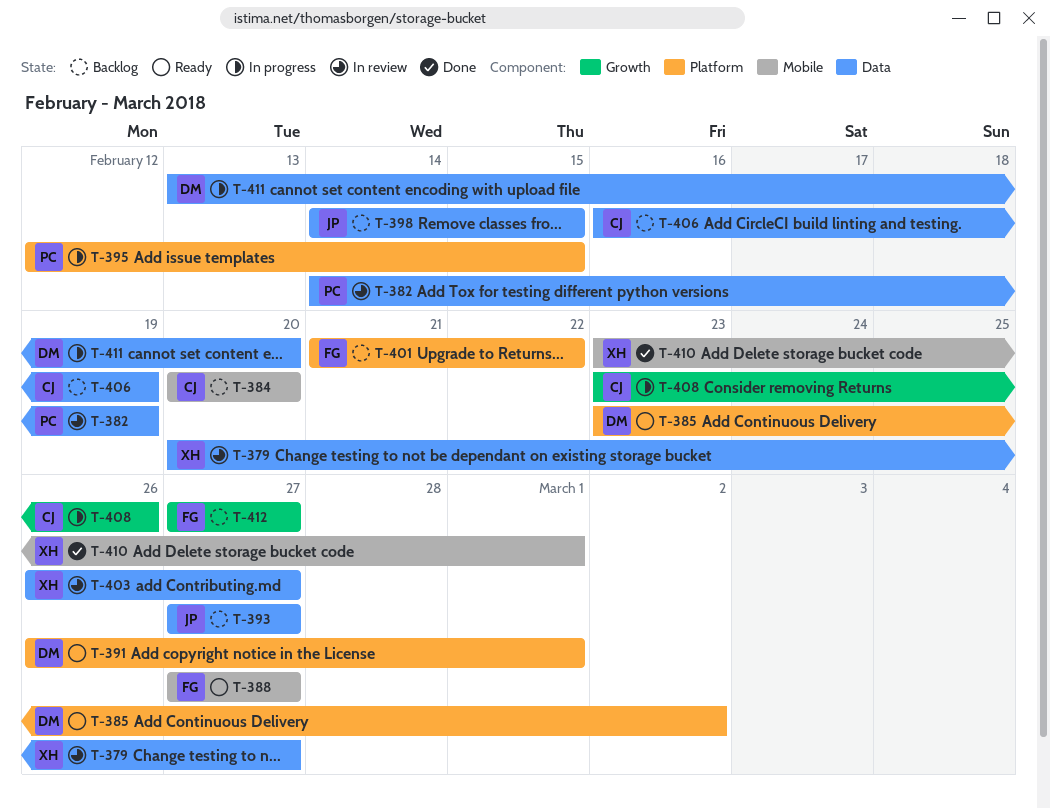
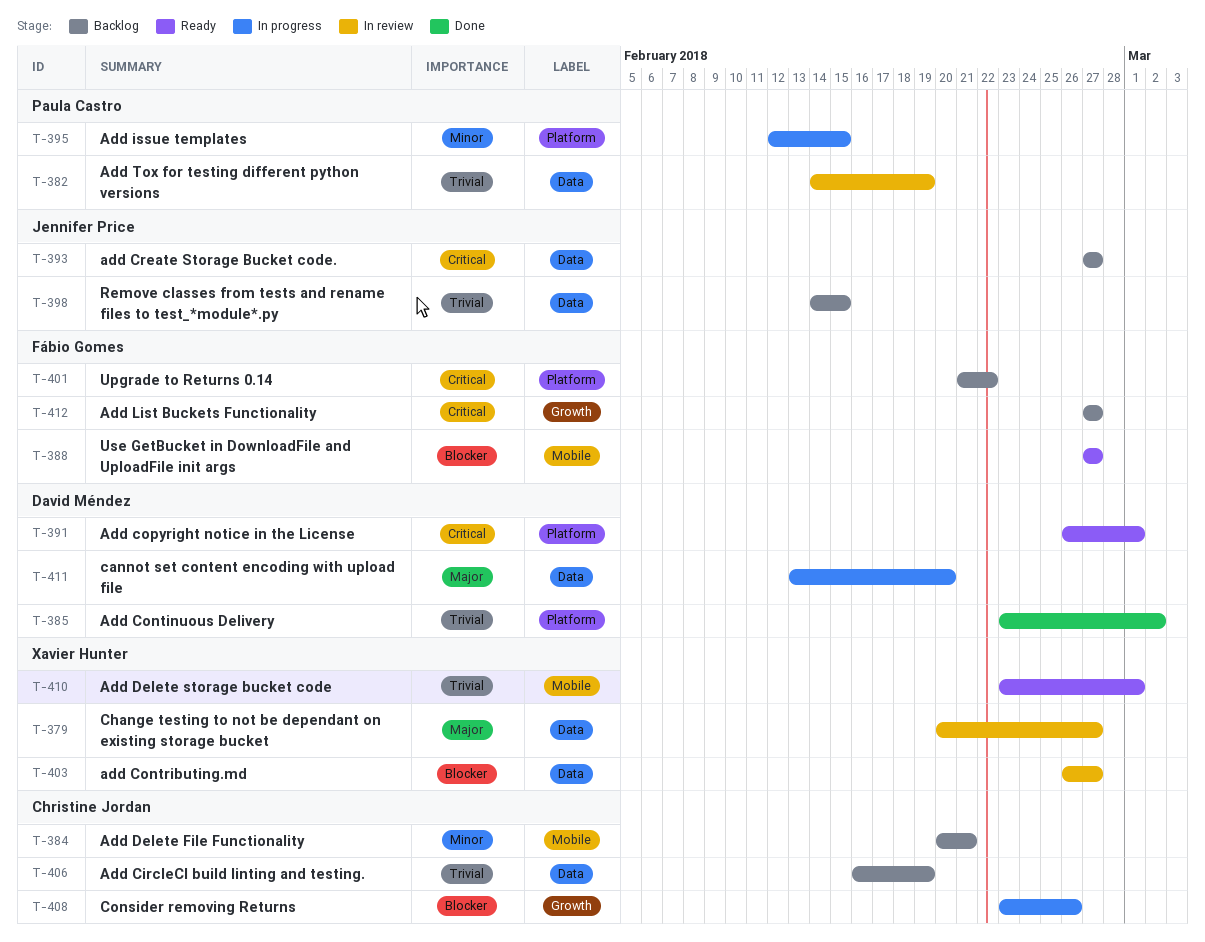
T-384, due: Feb 20 -> Feb 21
T-385, status: Ready -> Done
T-410, status: Done -> Ready

